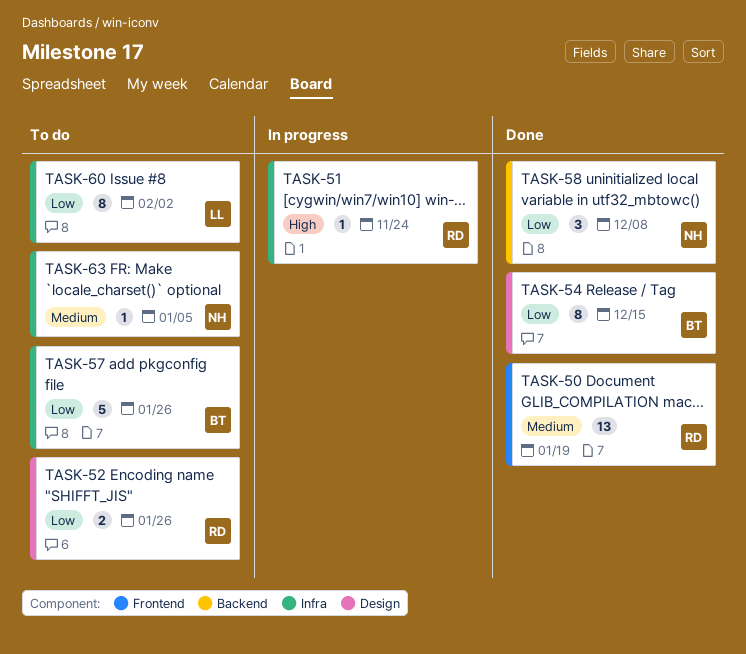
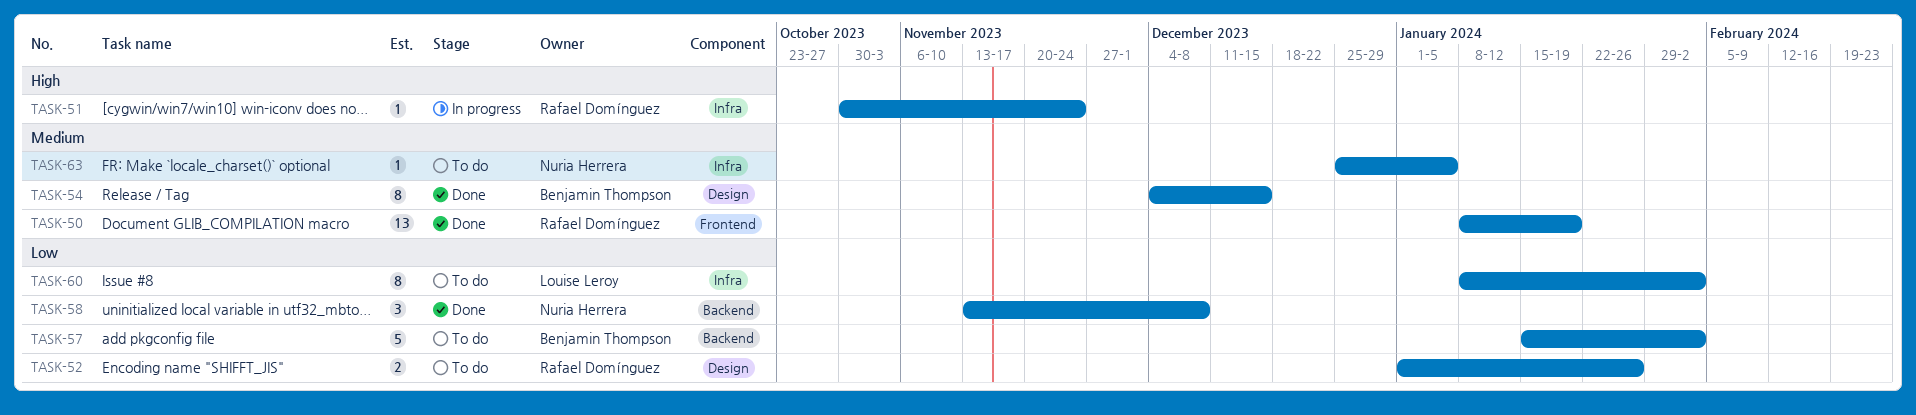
TASK-54, priority: Low -> Medium
TASK-57, label: Infra -> Backend
TASK-57, due: Jan 26 -> Feb 2

